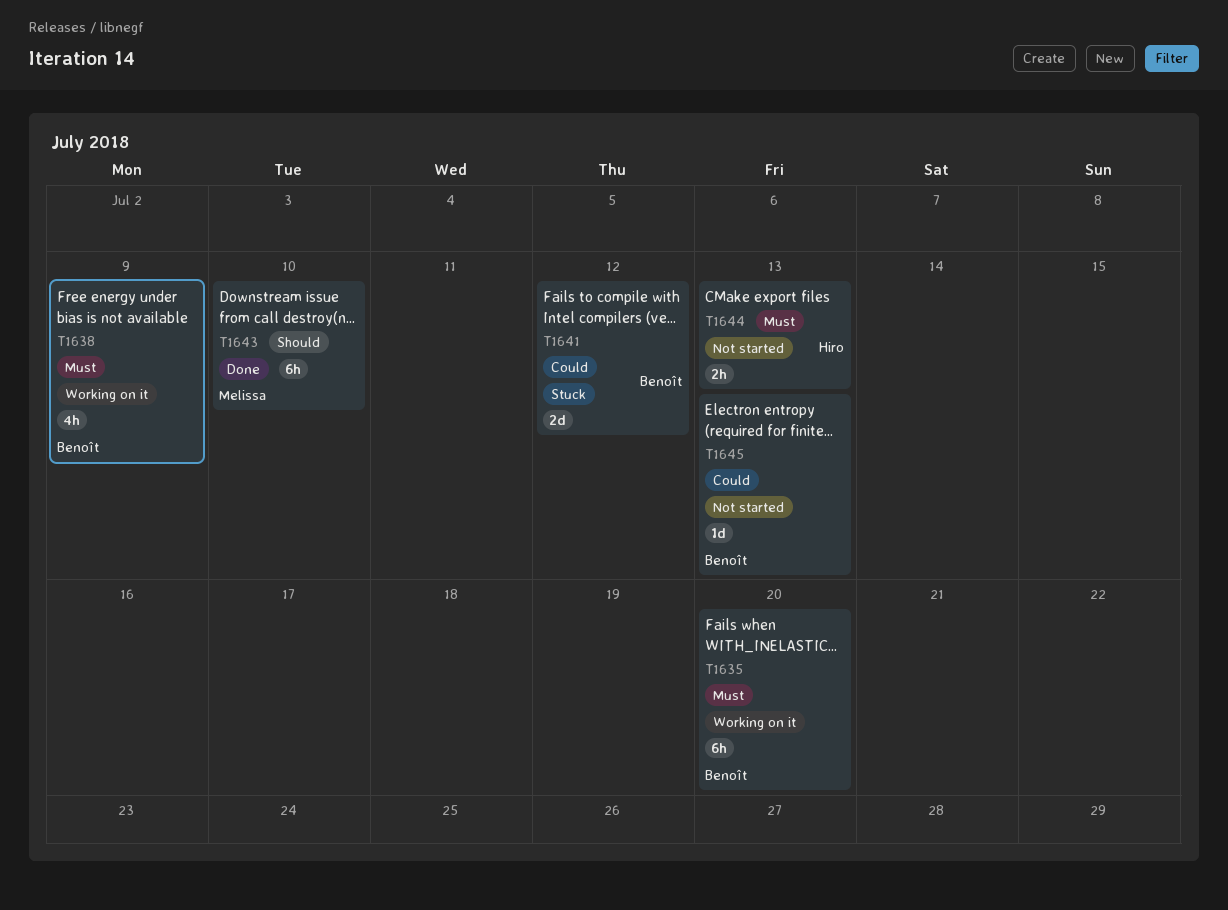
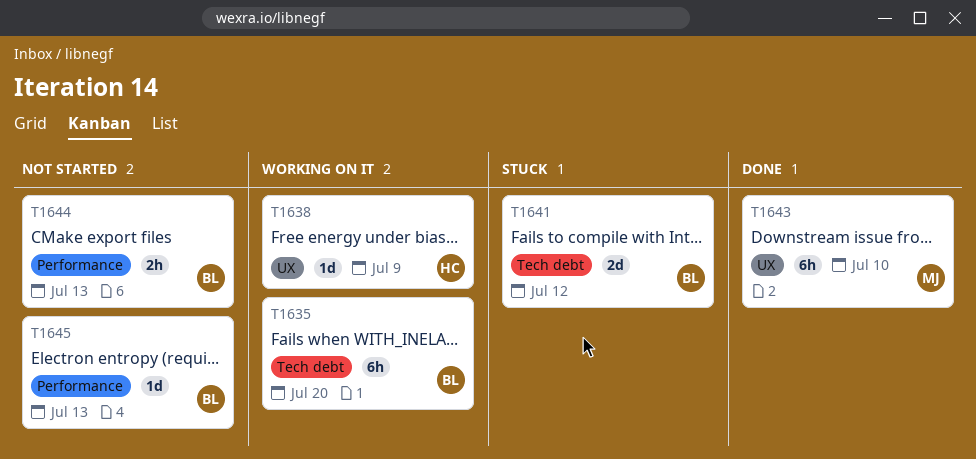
T1638, owner: Benoît -> Hiro
T1638, estimate: 4h -> 1d
T1644, owner: Hiro -> Benoît

